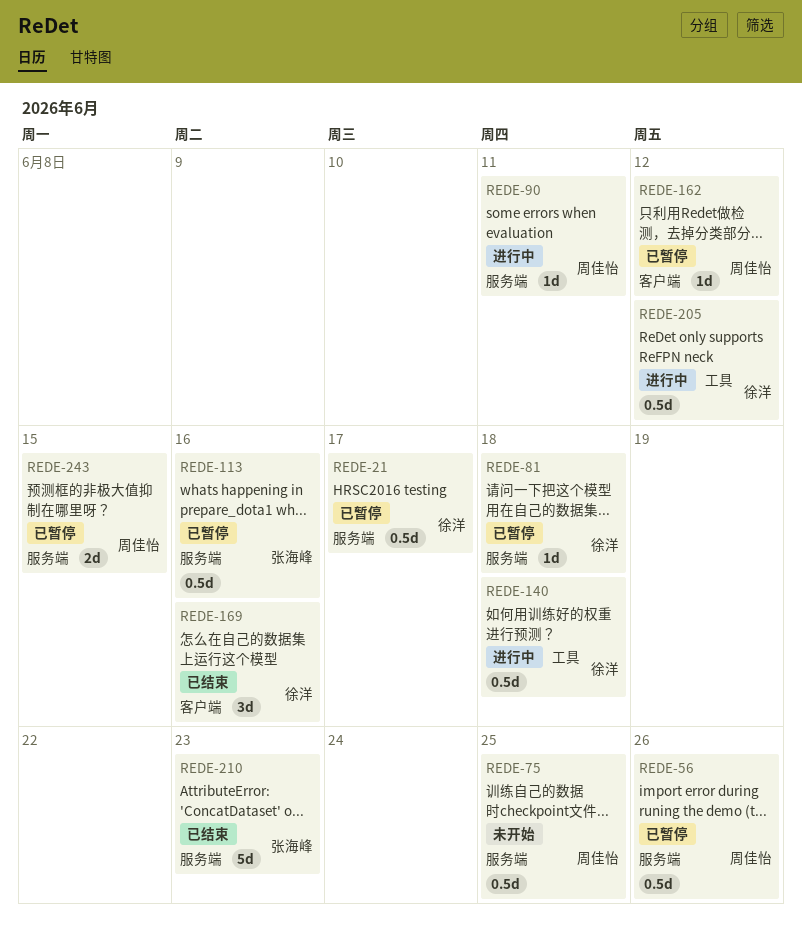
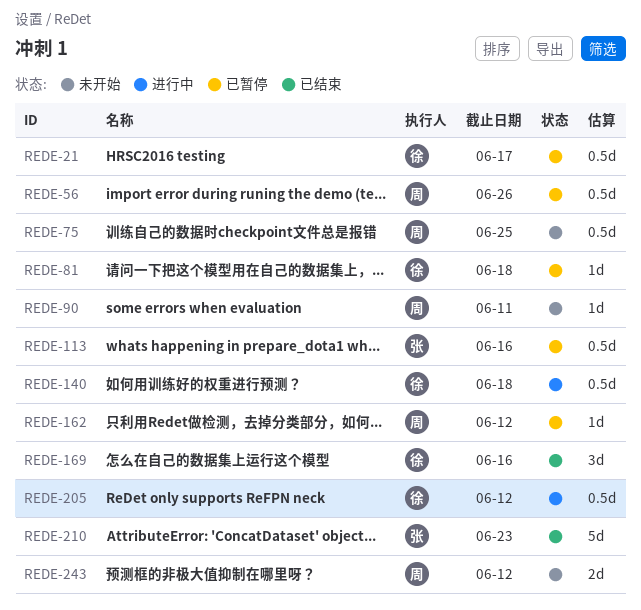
REDE-90, status: 进行中 -> 未开始
REDE-243, status: 已暂停 -> 未开始
REDE-243, due: Jun 15 -> Jun 12

